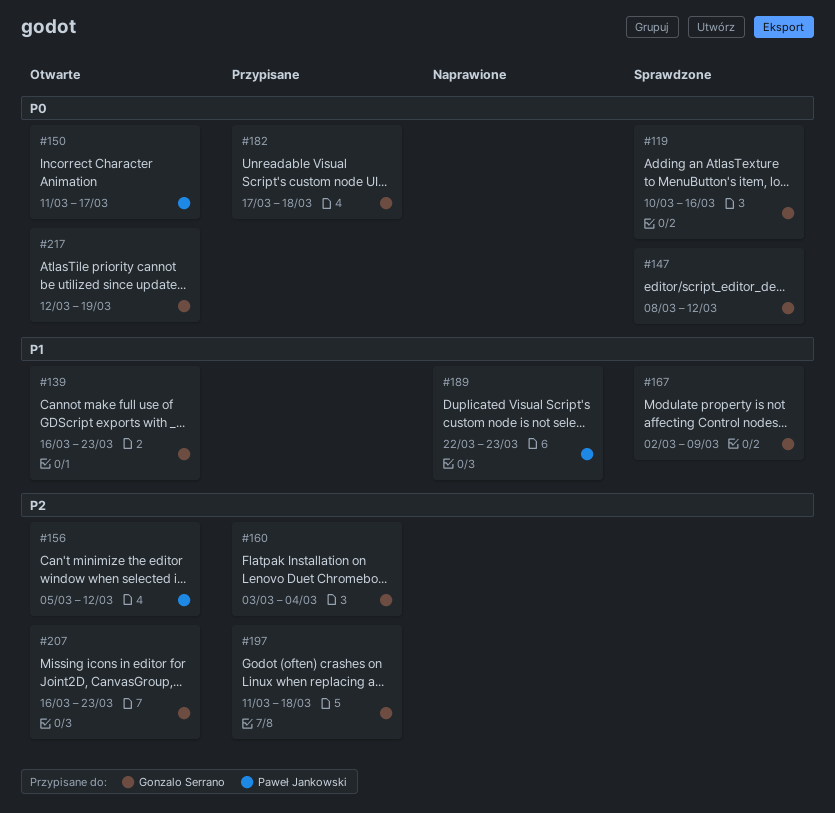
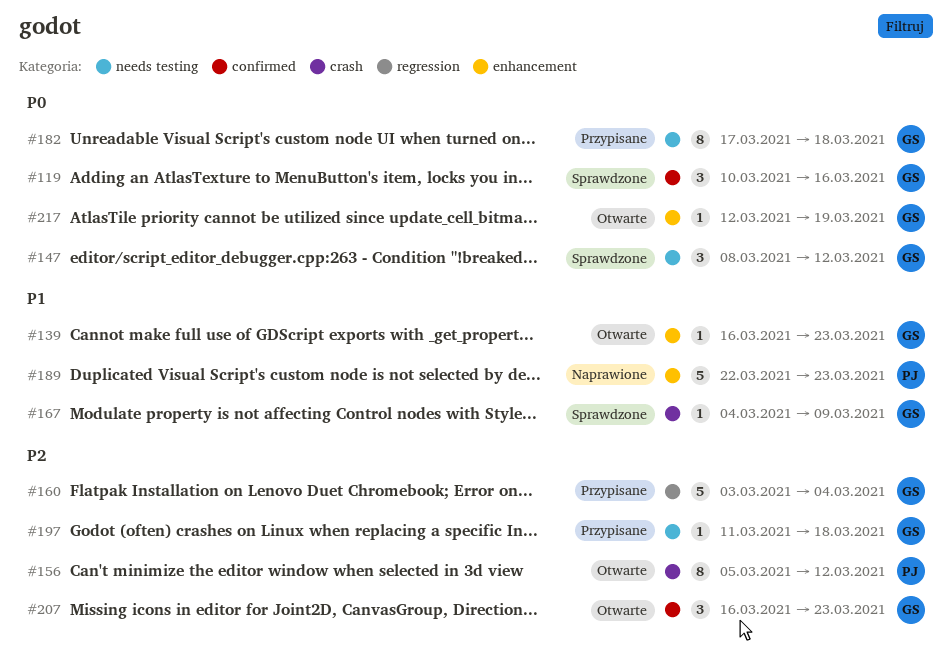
#150: present -> none
#167, start: Mar 2 -> Mar 4

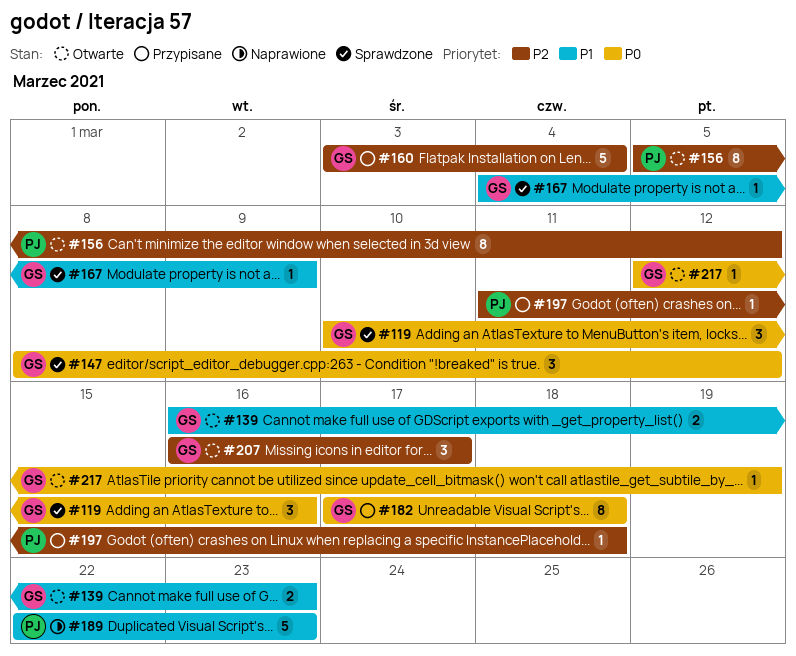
#139, estimate: 1 -> 2
#197, owner: GS -> PJ
#207, due: Mar 23 -> Mar 17

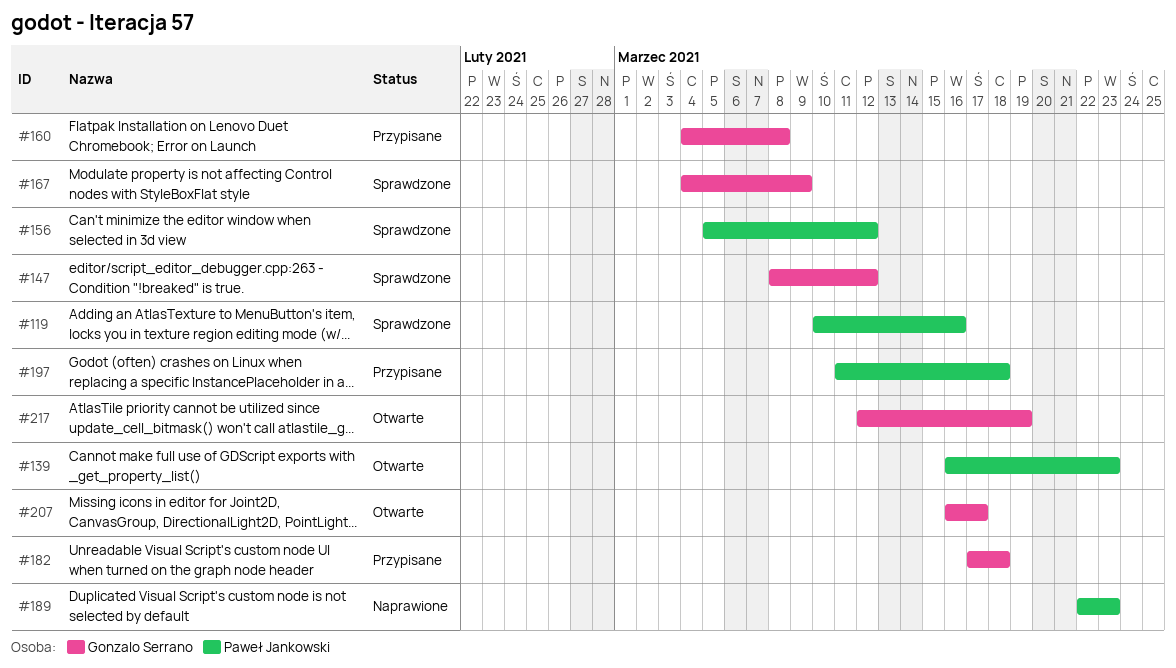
#119, owner: Gonzalo Serrano -> Paweł Jankowski
#139, owner: Gonzalo Serrano -> Paweł Jankowski
#156, status: Otwarte -> Sprawdzone
#160, start: Mar 3 -> Mar 4
#160, due: Mar 4 -> Mar 8

